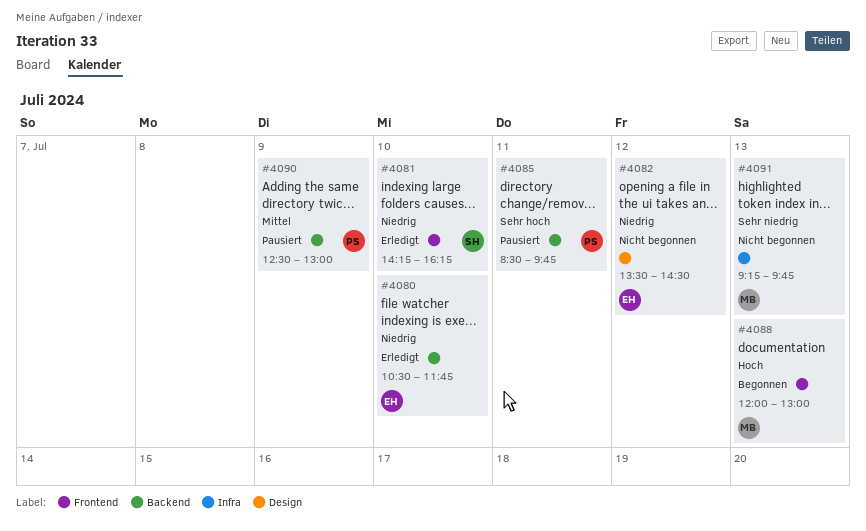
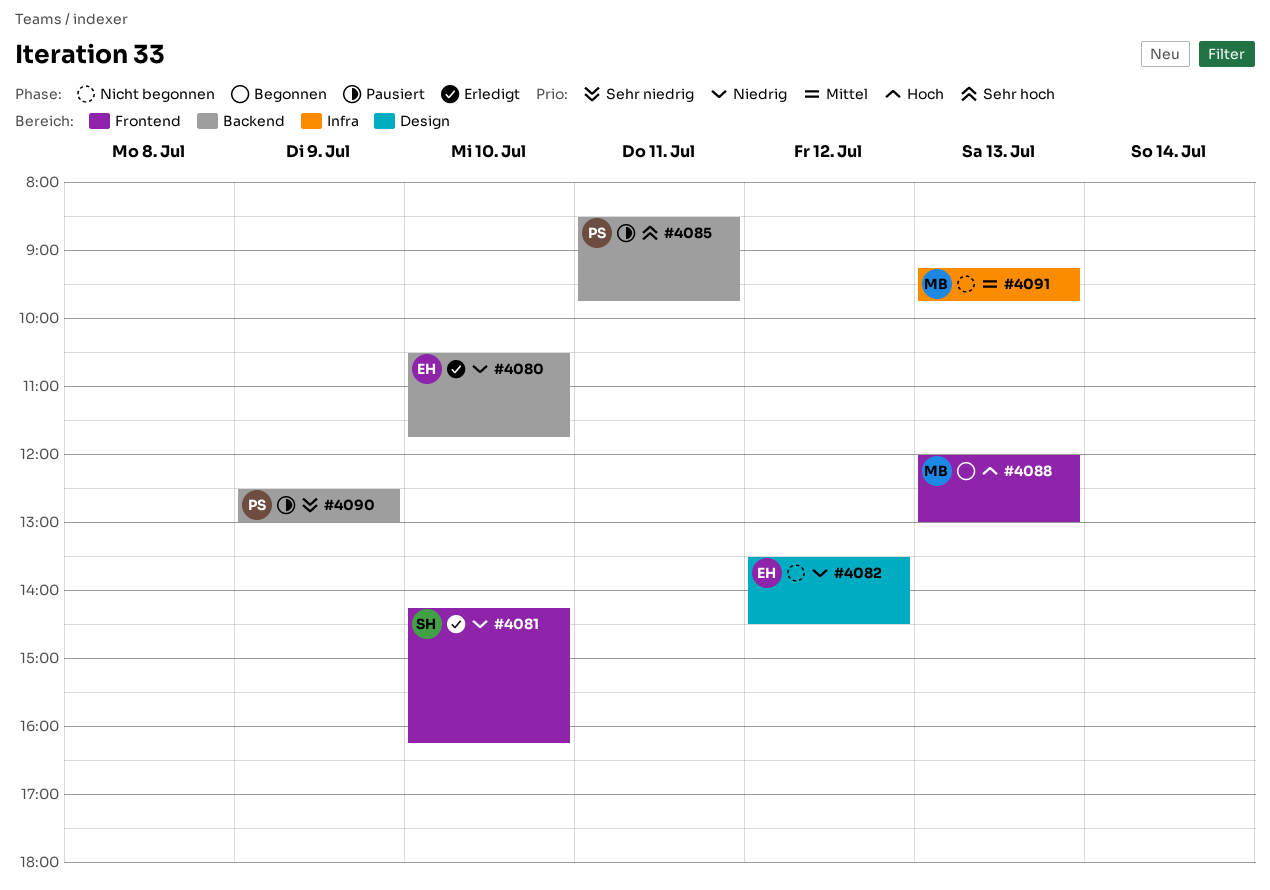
#4090, priority: Mittel -> Sehr niedrig
#4091, priority: Sehr niedrig -> Mittel

